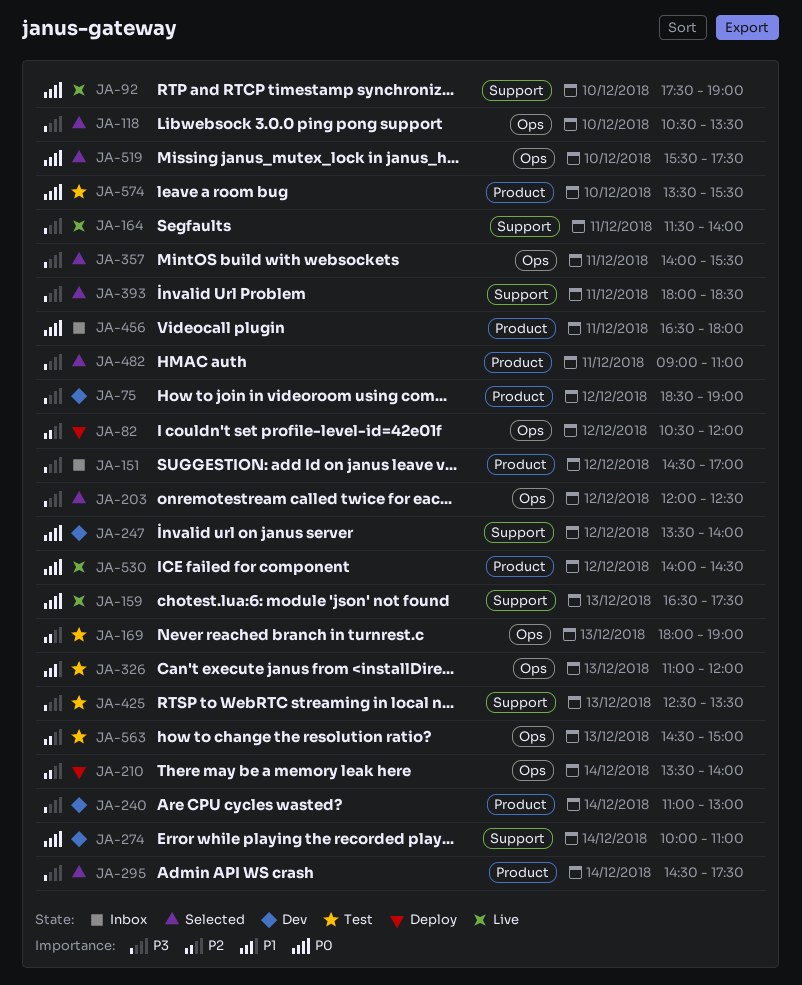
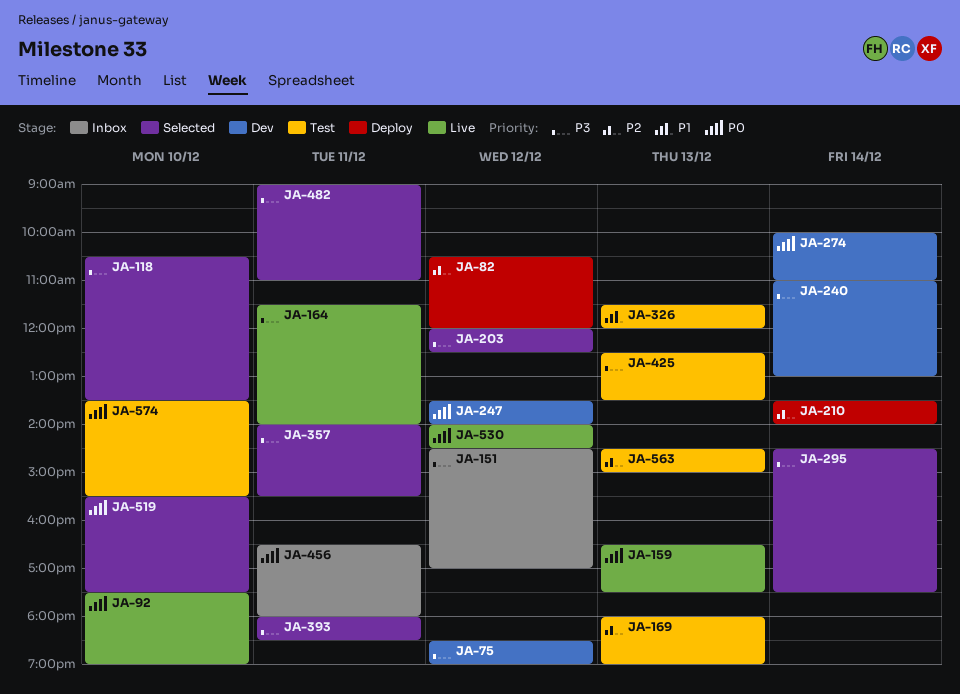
JA-326, begins: 11:00 -> 11:30

